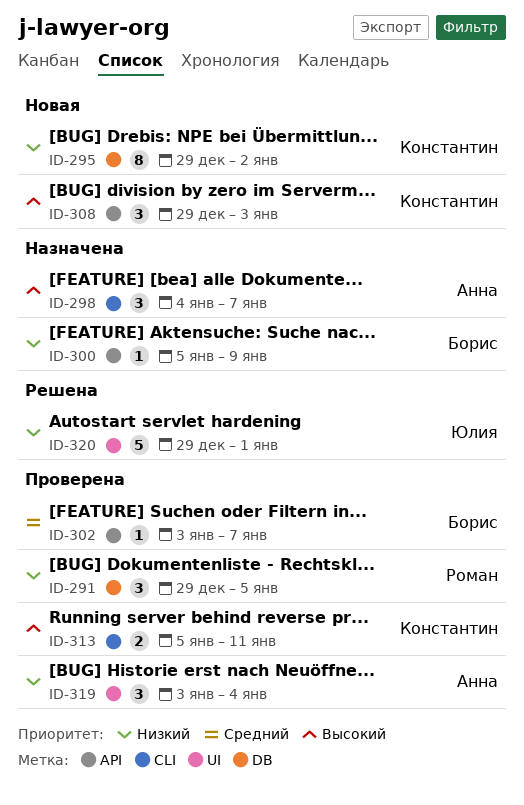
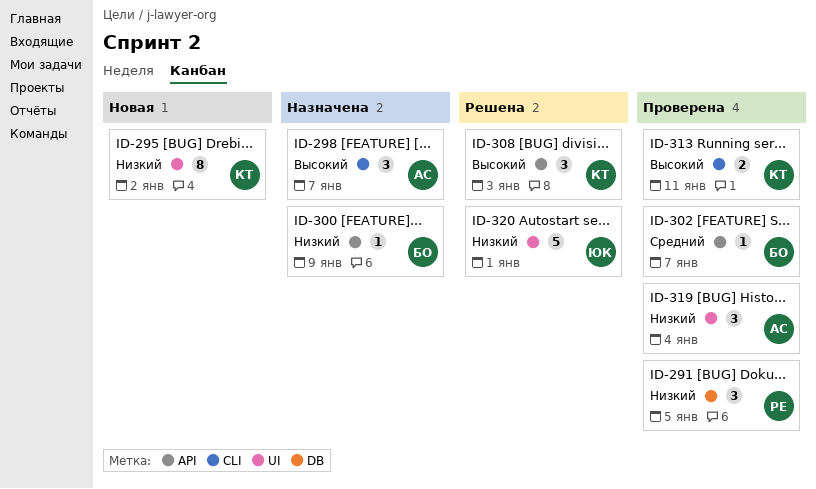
ID-295, label: DB -> UI
ID-308, status: Новая -> Решена

